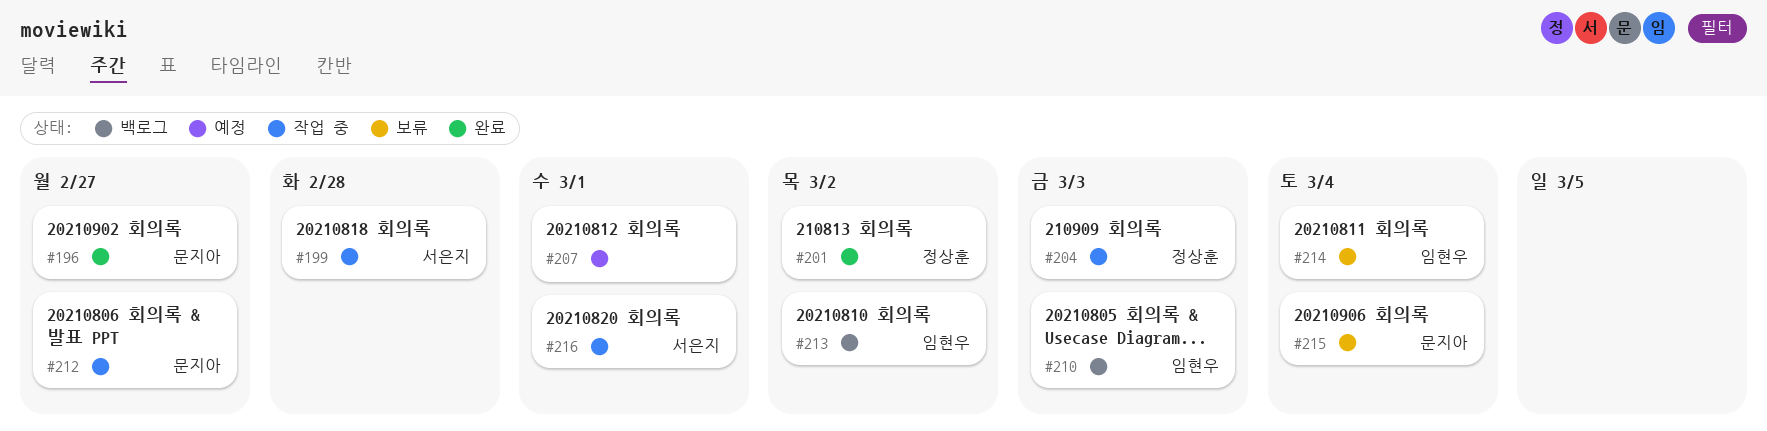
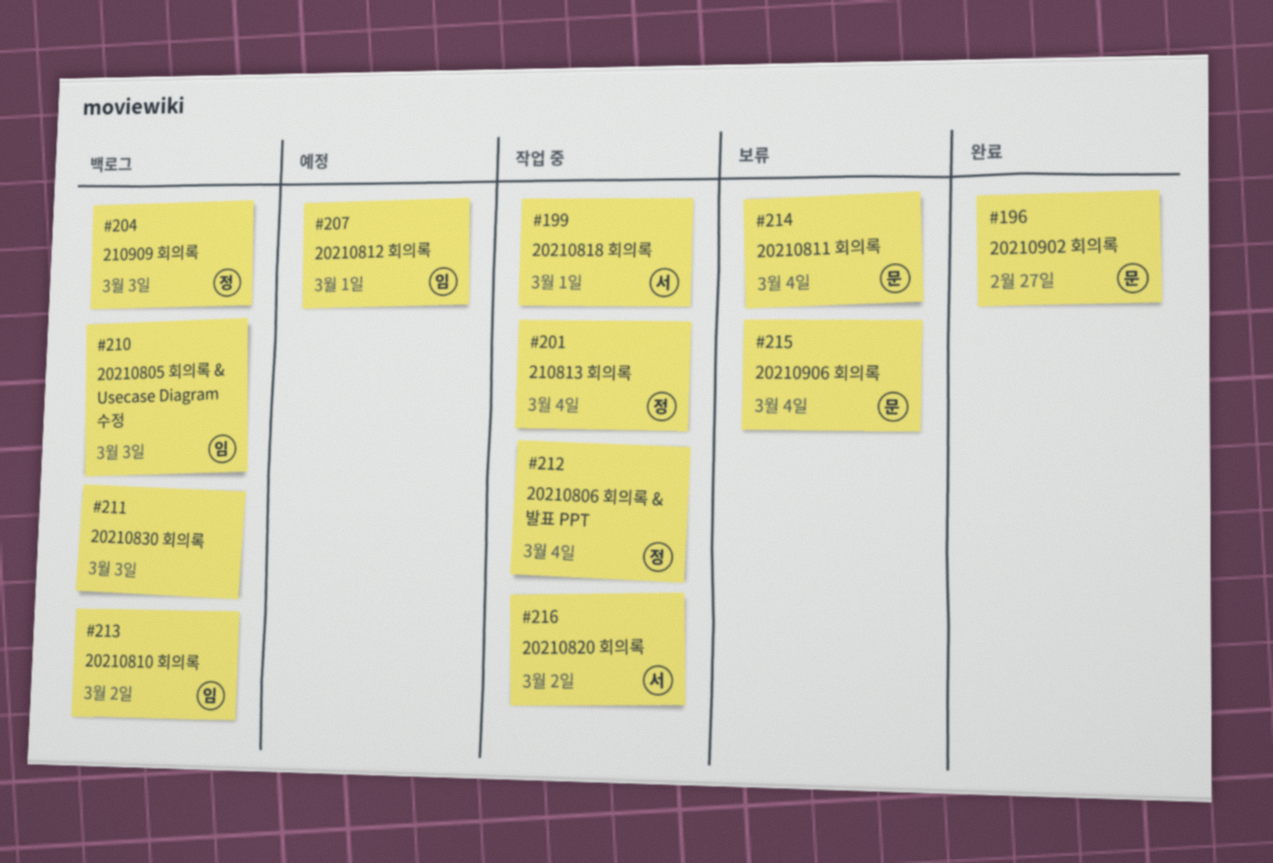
#199, due: Feb 28 -> Mar 1
#201, status: 완료 -> 작업 중
#201, due: Mar 2 -> Mar 4
#204, status: 작업 중 -> 백로그
#207, owner: none -> 임현우
#211: none -> present
#212, owner: 문지아 -> 정상훈
#212, due: Feb 27 -> Mar 4
#214, owner: 임현우 -> 문지아
#216, due: Mar 1 -> Mar 2

